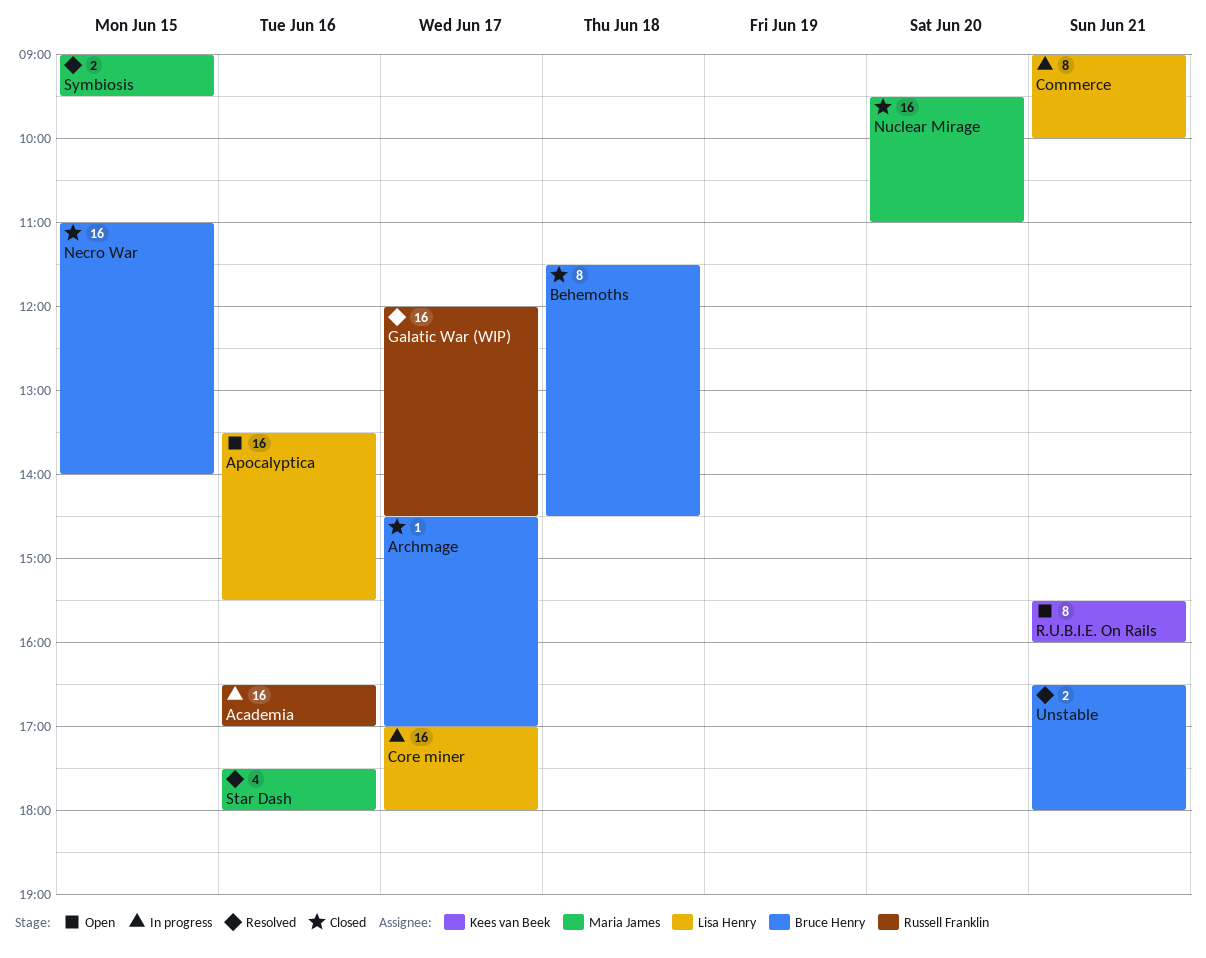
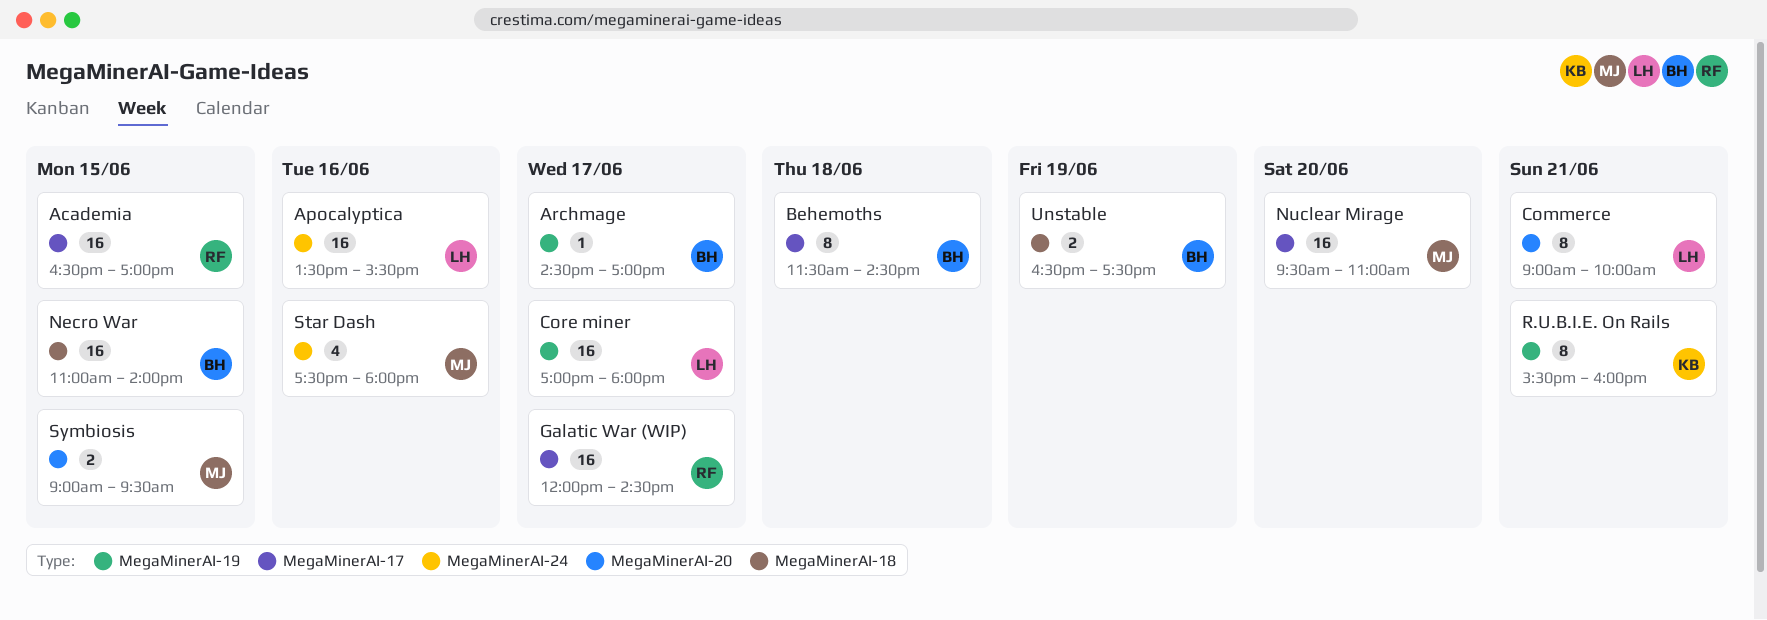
Academia, day: Jun 16 -> Jun 15
Unstable, day: Jun 21 -> Jun 19
Unstable, ends: 18:00 -> 17:30

